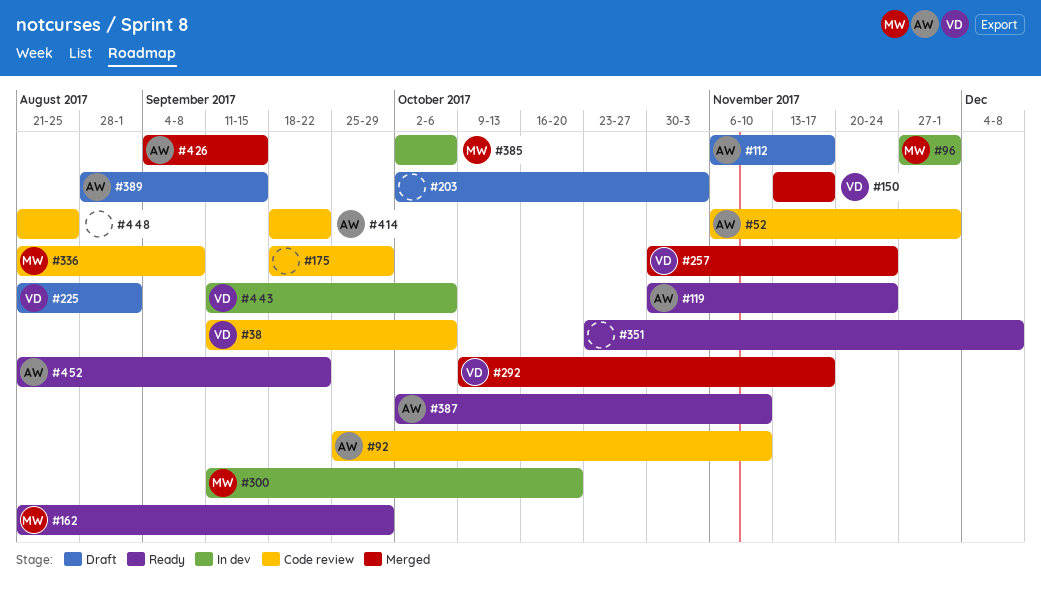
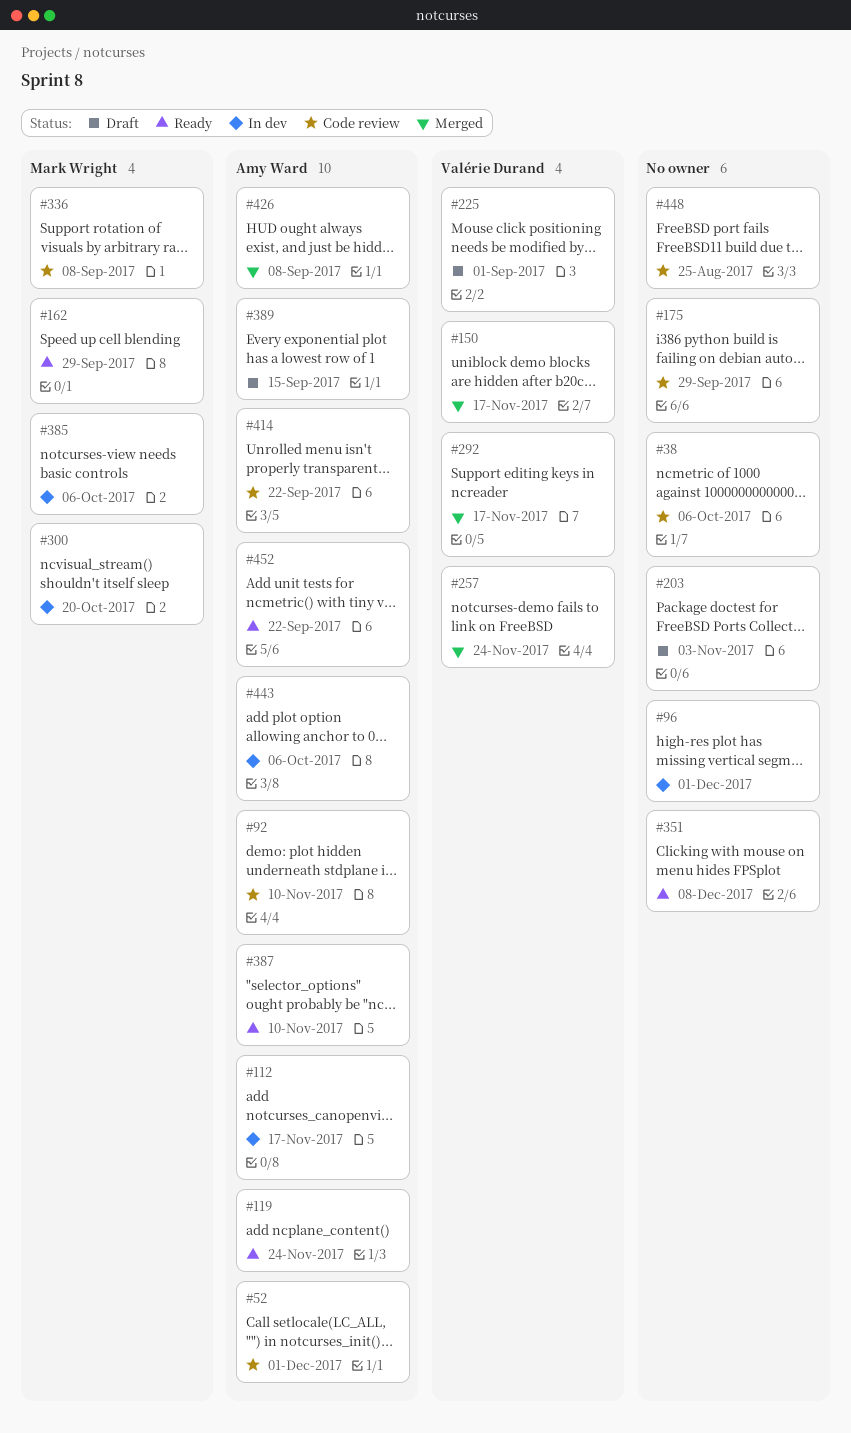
#38, owner: Valérie Durand -> none
#96, owner: Mark Wright -> none
#112, status: Draft -> In dev
#426, due: Sep 15 -> Sep 8
#443, owner: Valérie Durand -> Amy Ward

